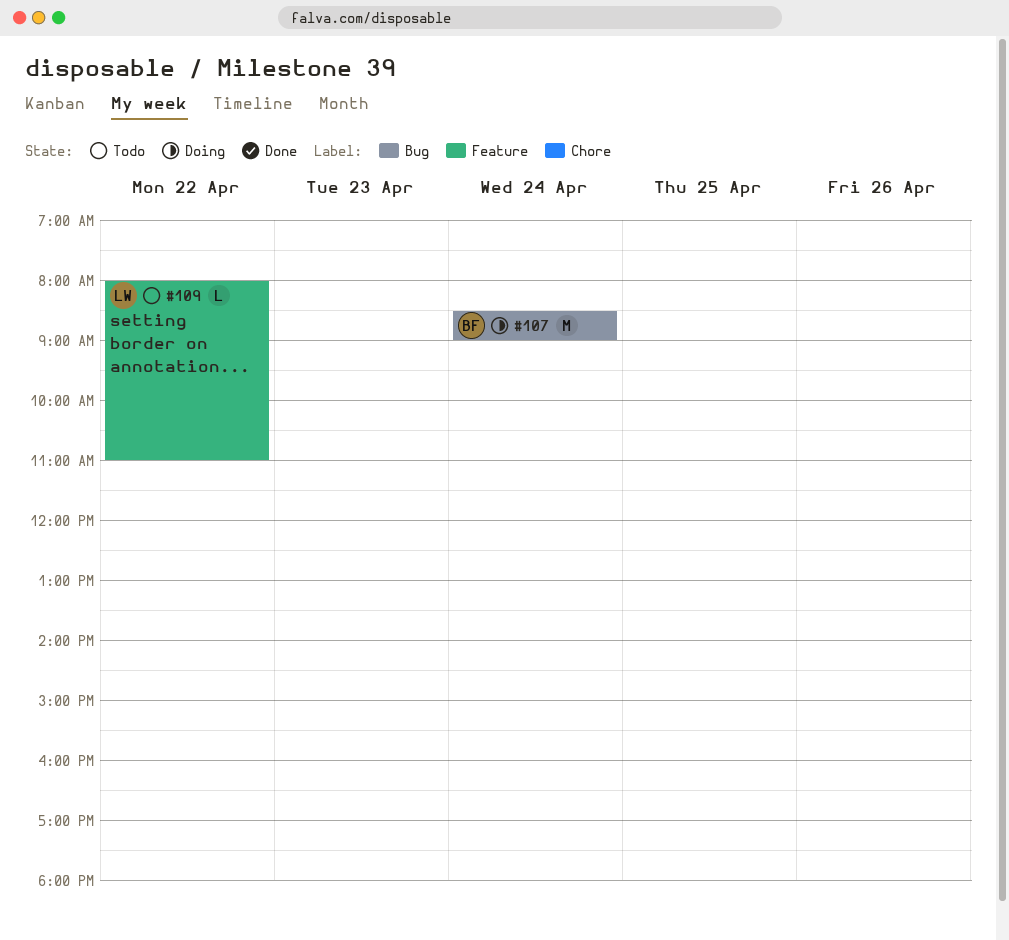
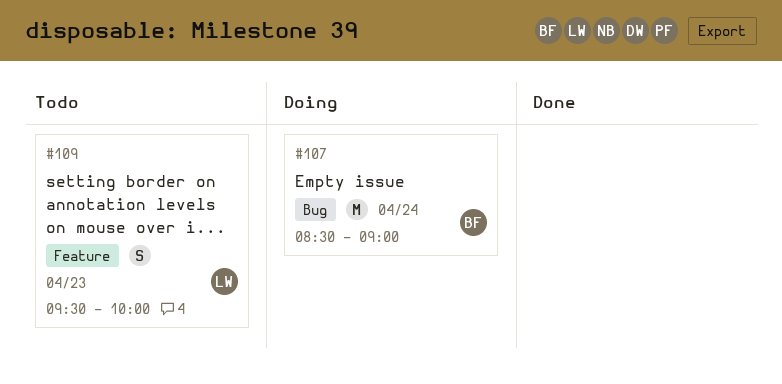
#109, estimate: L -> S
#109, day: Apr 22 -> Apr 23
#109, begins: 08:00 -> 09:30
#109, ends: 11:00 -> 10:00

